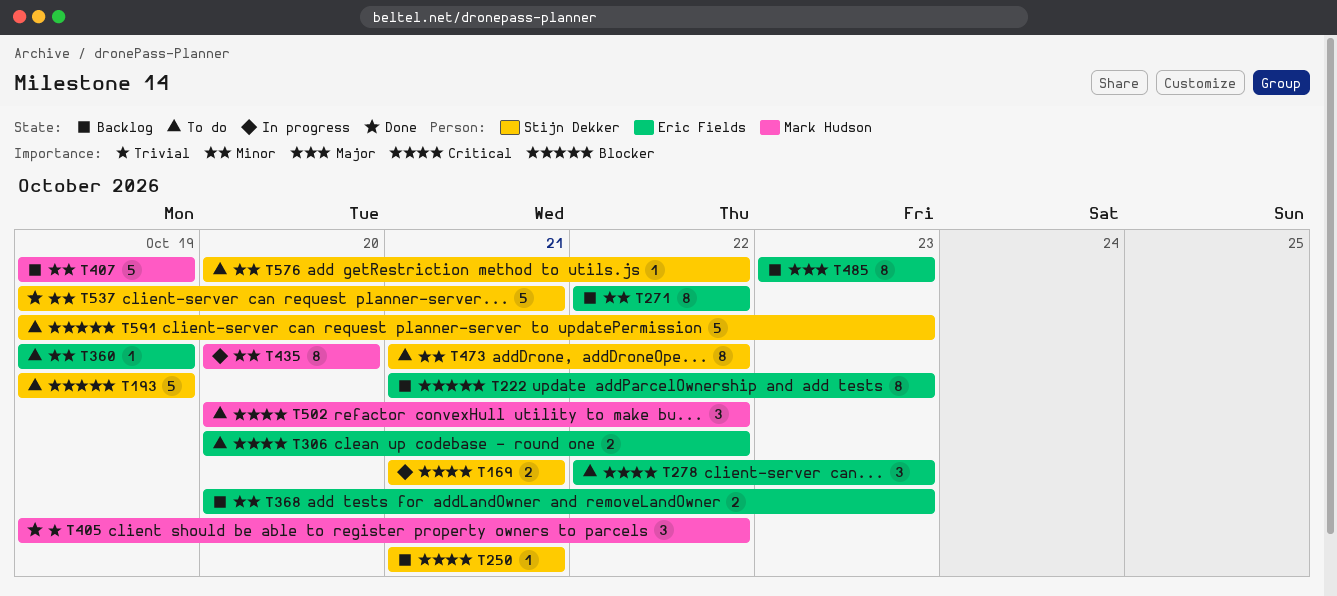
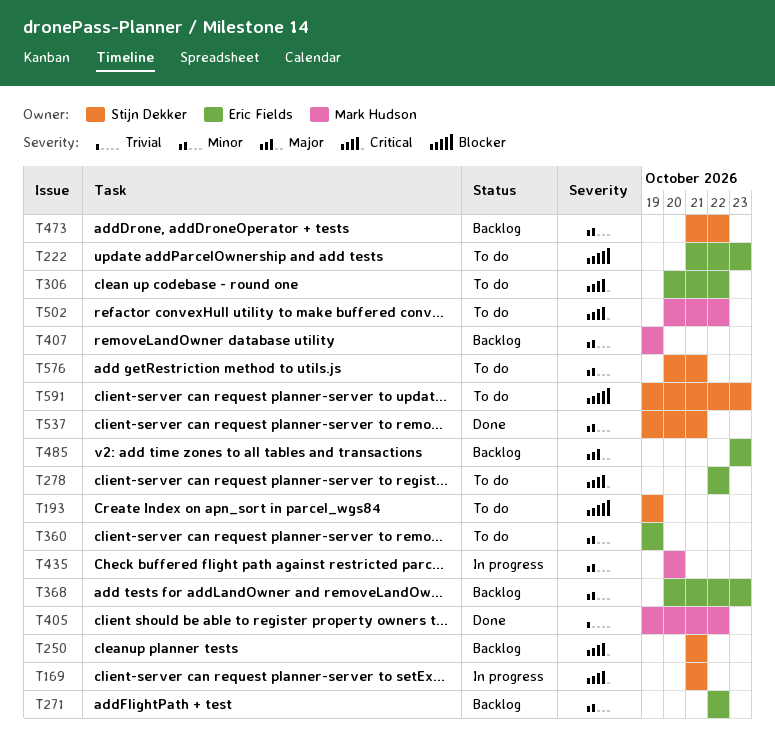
T222, status: Backlog -> To do
T278, due: Oct 23 -> Oct 22
T473, status: To do -> Backlog
T576, due: Oct 22 -> Oct 21

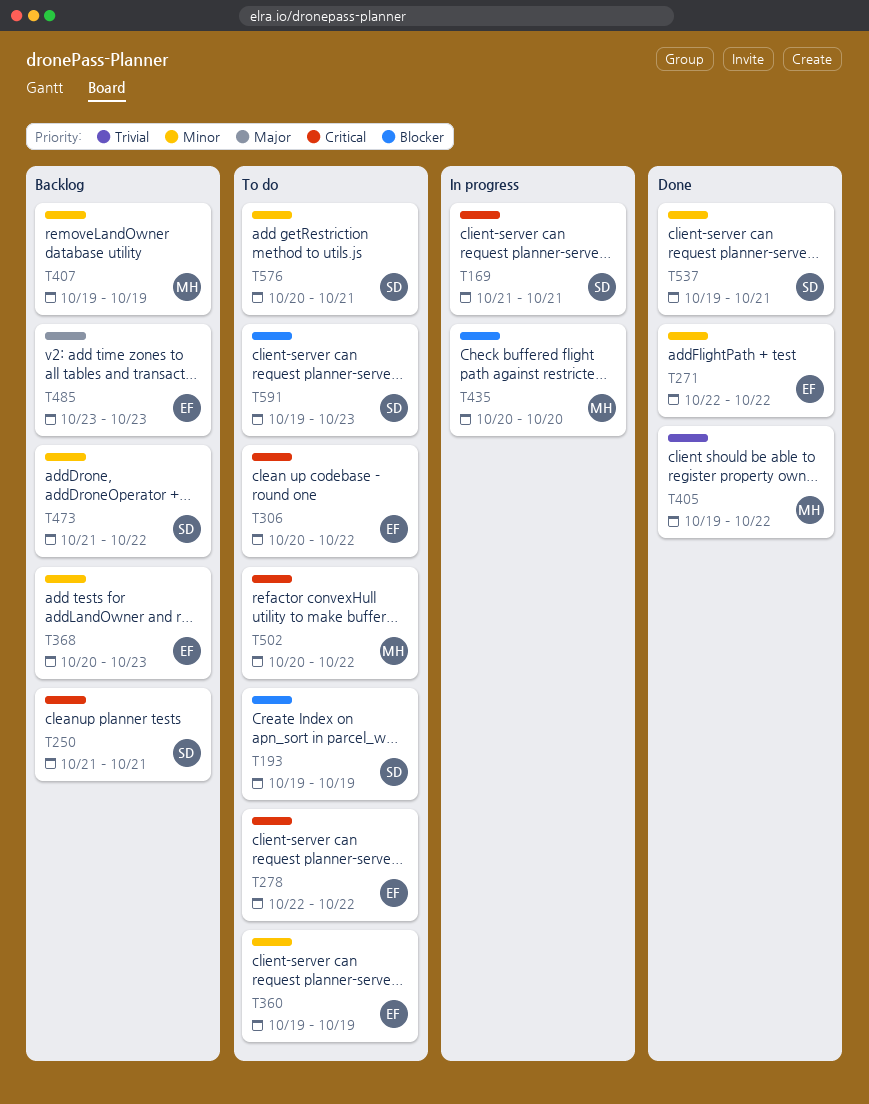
T222: present -> none
T271, status: Backlog -> Done
T435, priority: Minor -> Blocker

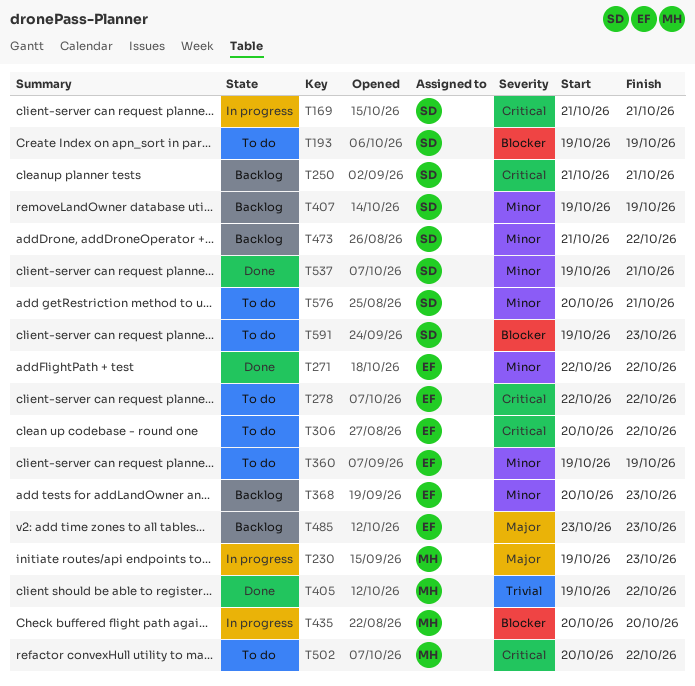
T230: none -> present
T407, owner: MH -> SD

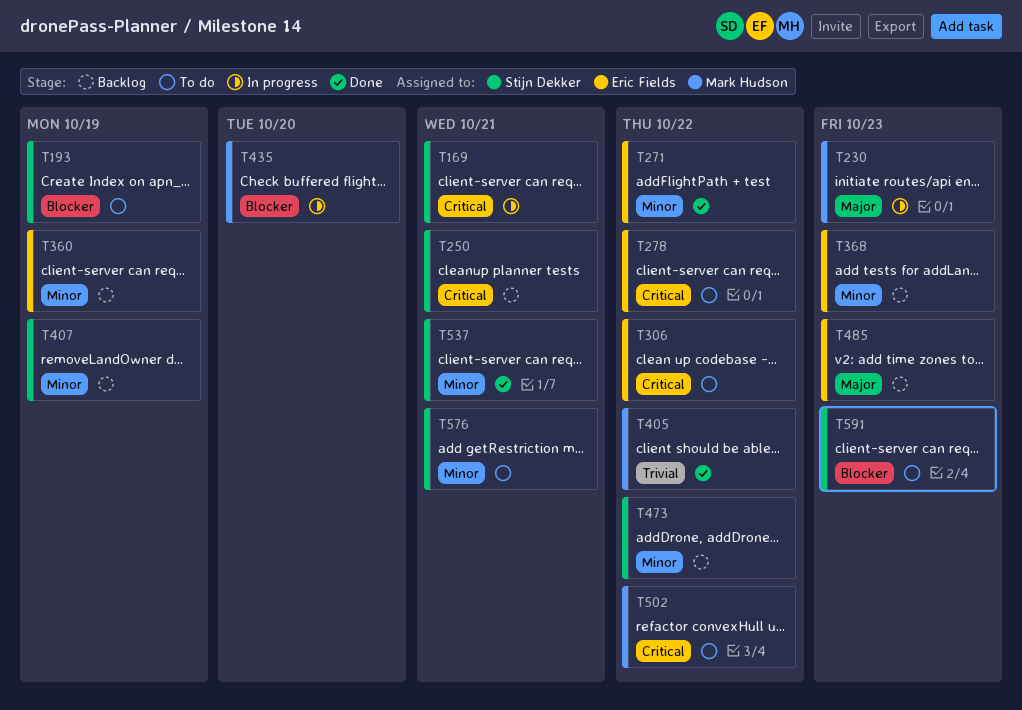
T360, status: To do -> Backlog

